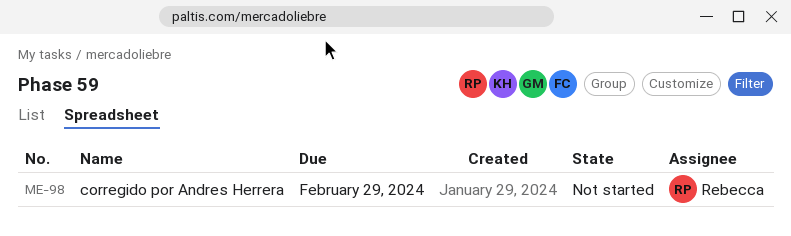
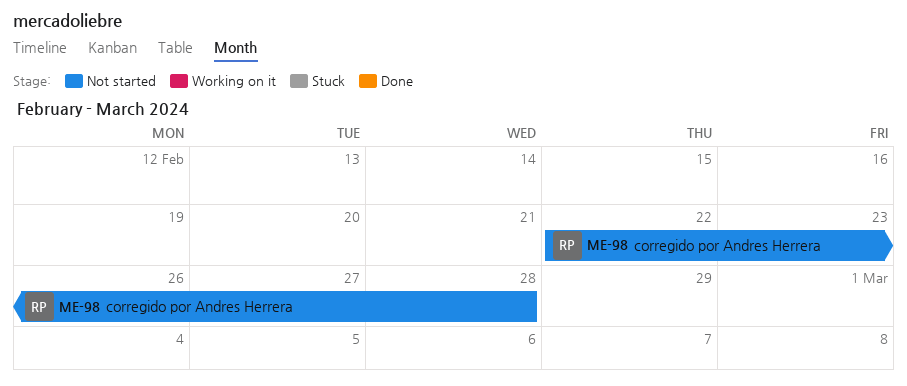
ME-98, due: Feb 29 -> Feb 28

